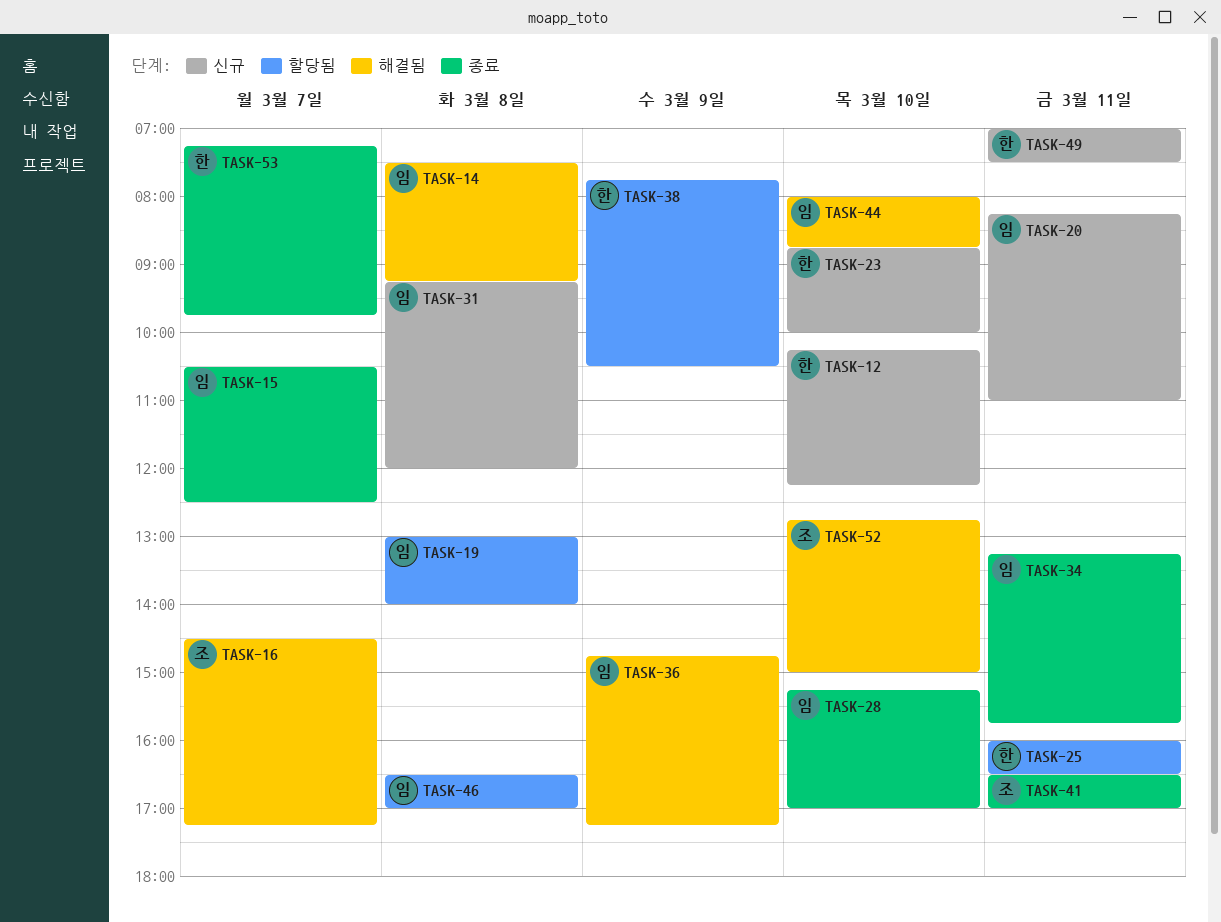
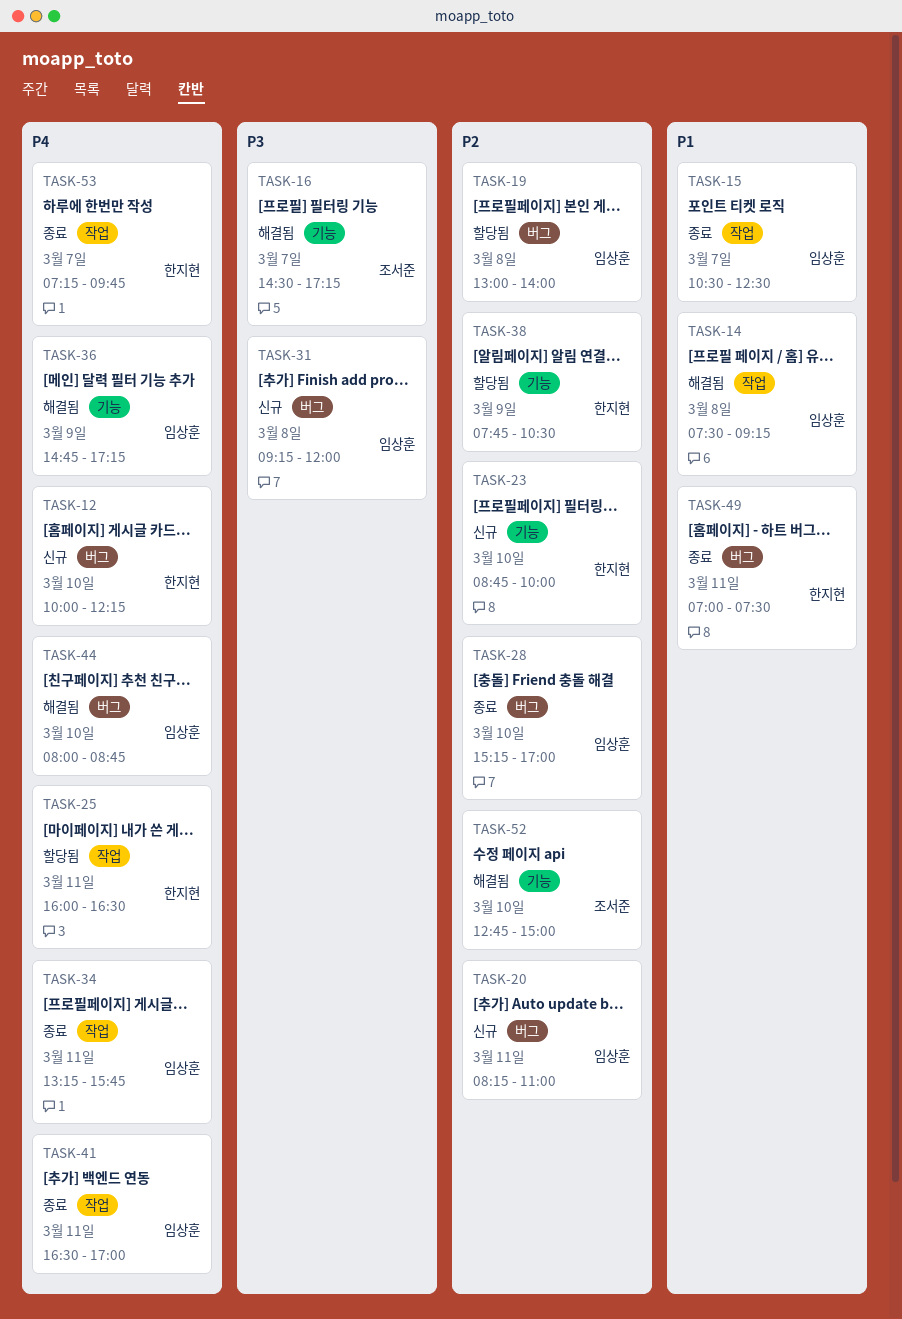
TASK-12, begins: 10:15 -> 10:00
TASK-41, owner: 조서준 -> 임상훈
TASK-46: present -> none
TASK-49, status: 신규 -> 종료

